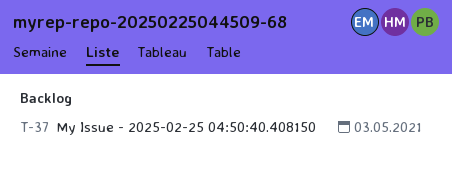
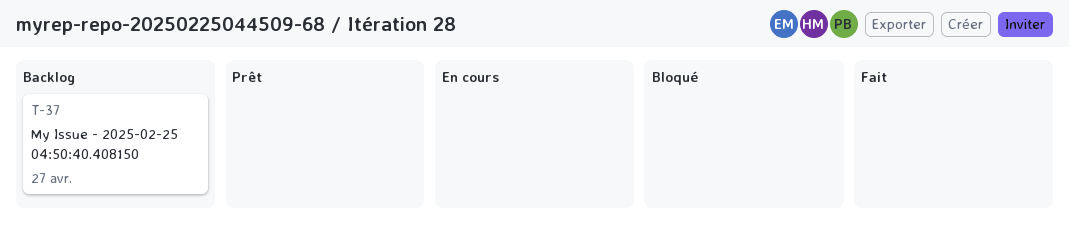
T-37, due: May 3 -> Apr 27

